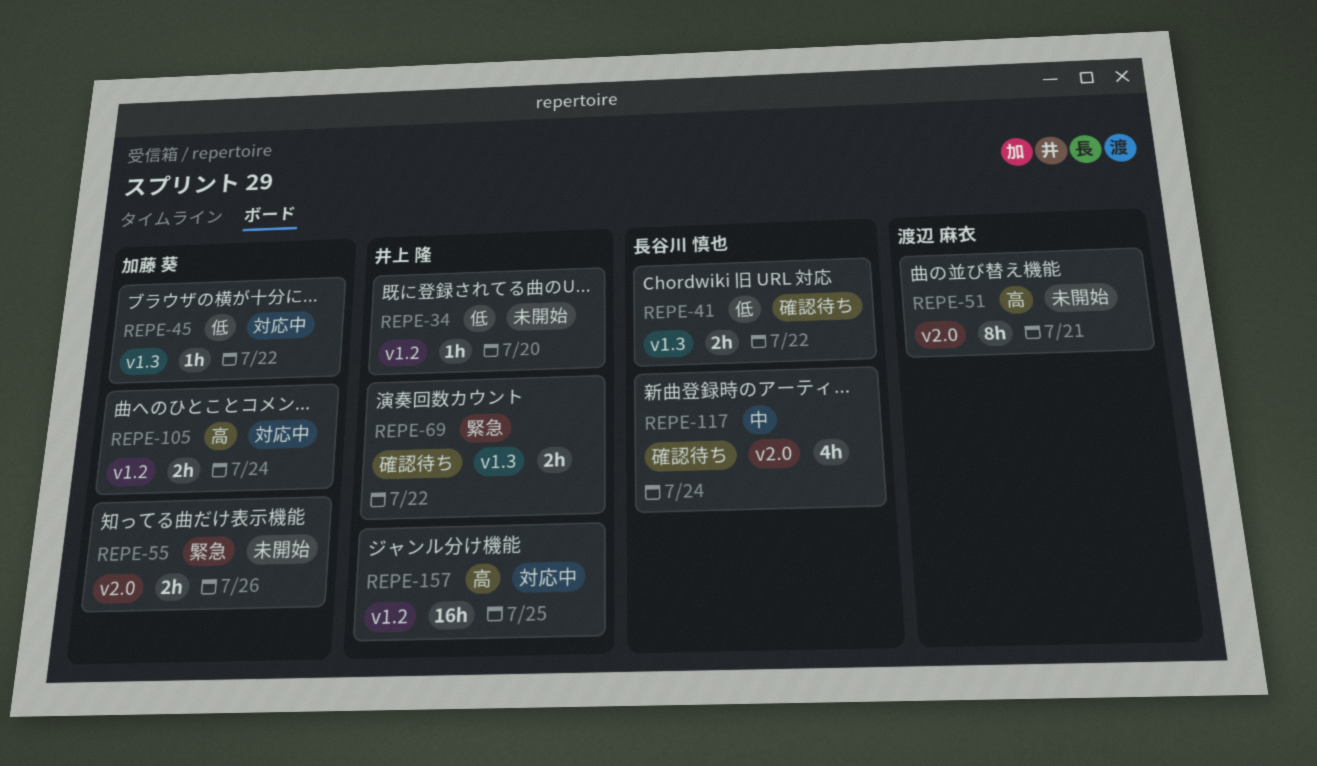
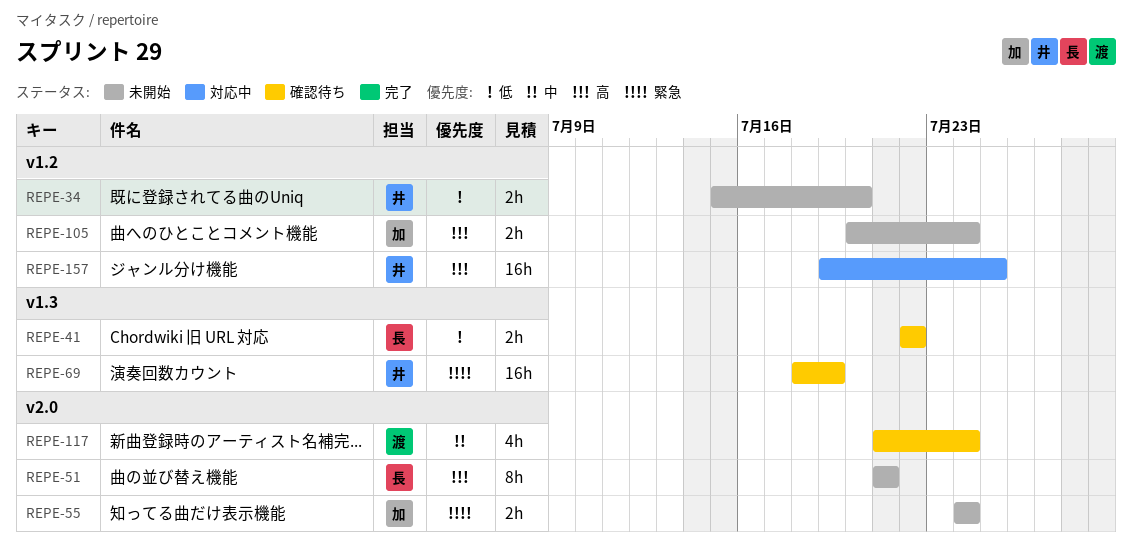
REPE-34, estimate: 1h -> 2h
REPE-45: present -> none
REPE-51, owner: 渡辺 麻衣 -> 長谷川 慎也
REPE-55, due: Jul 26 -> Jul 24
REPE-69, estimate: 2h -> 16h
REPE-69, due: Jul 22 -> Jul 19
REPE-105, status: 対応中 -> 未開始
REPE-117, owner: 長谷川 慎也 -> 渡辺 麻衣

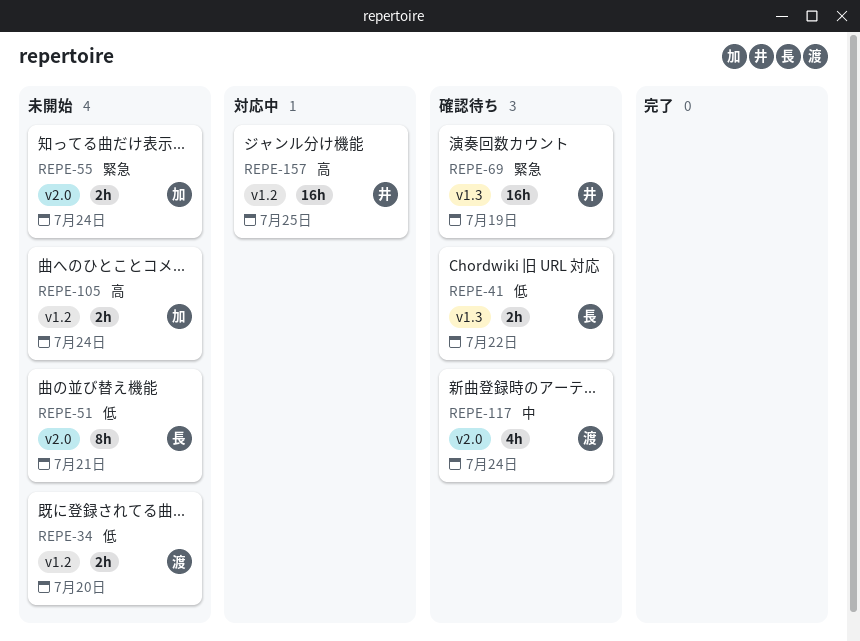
REPE-34, owner: 井 -> 渡
REPE-51, priority: 高 -> 低

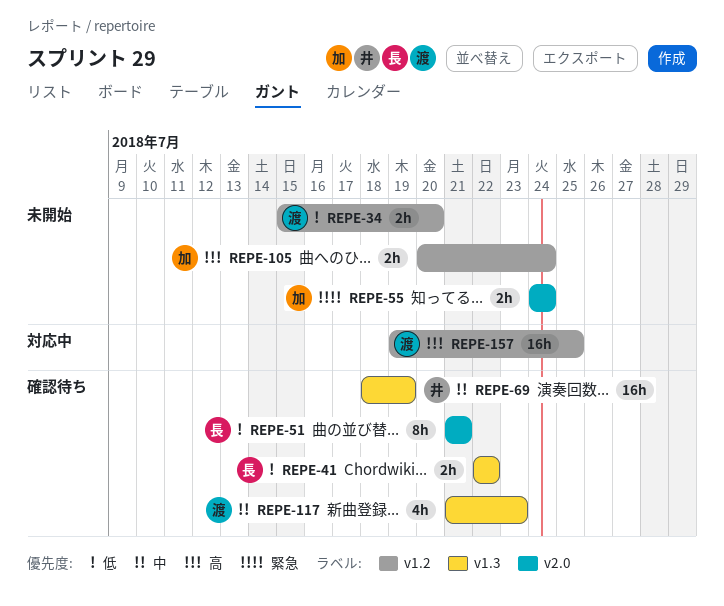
REPE-51, status: 未開始 -> 確認待ち
REPE-69, priority: 緊急 -> 中
REPE-117, label: v2.0 -> v1.3
REPE-117, due: Jul 24 -> Jul 23
REPE-157, owner: 井 -> 渡

